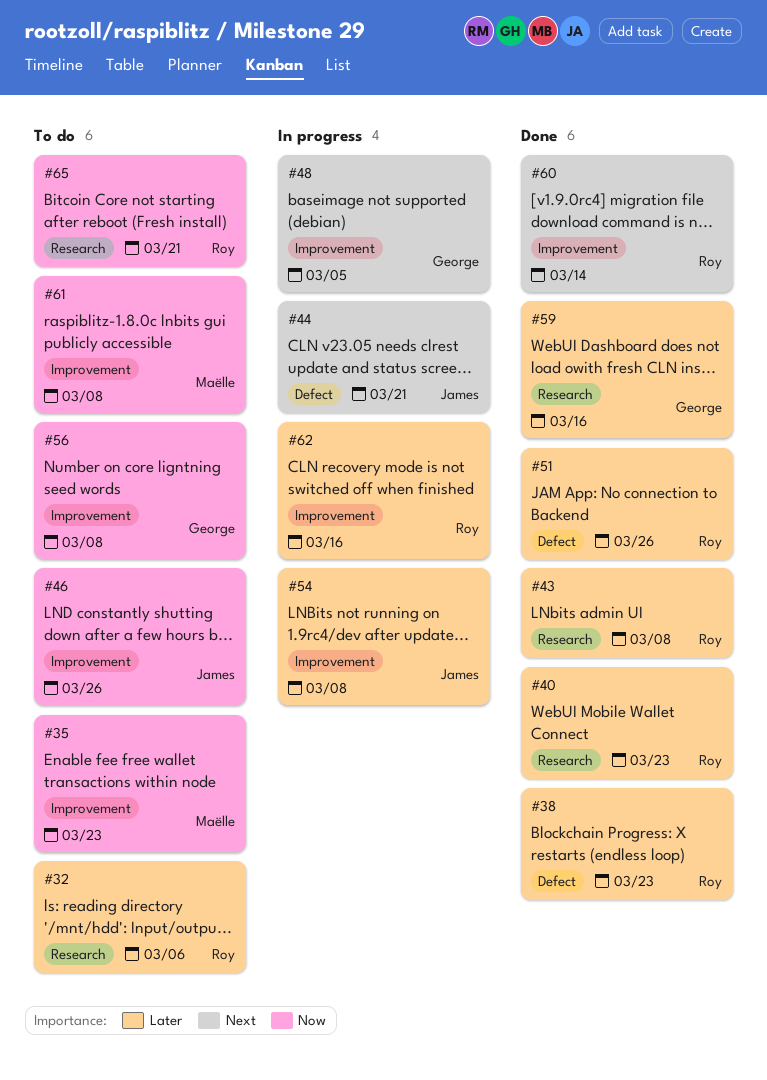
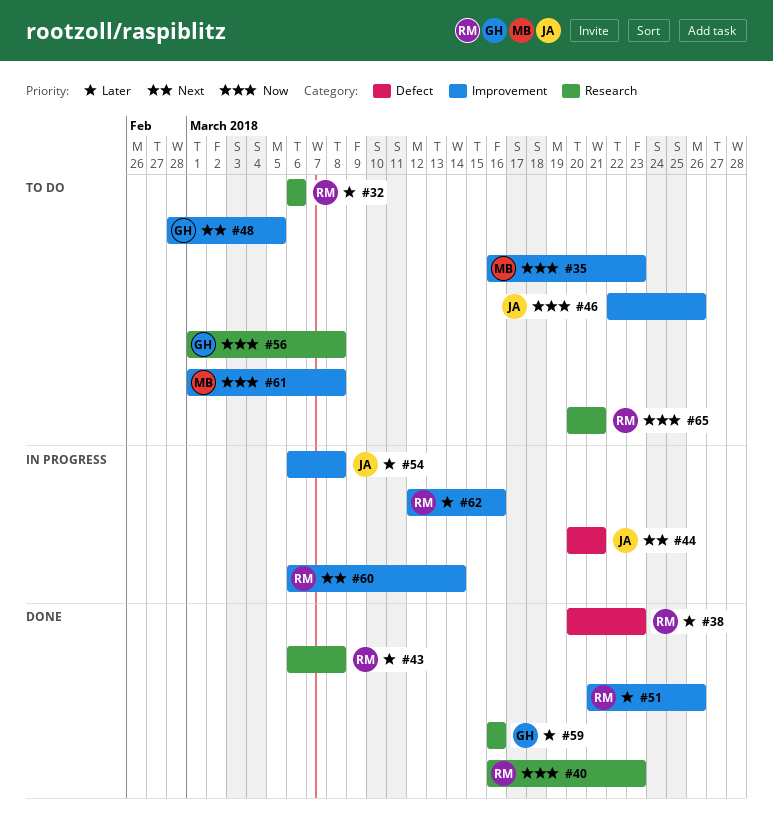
#40, priority: Later -> Now
#48, status: In progress -> To do
#51, label: Defect -> Improvement
#56, label: Improvement -> Research
#60, status: Done -> In progress

